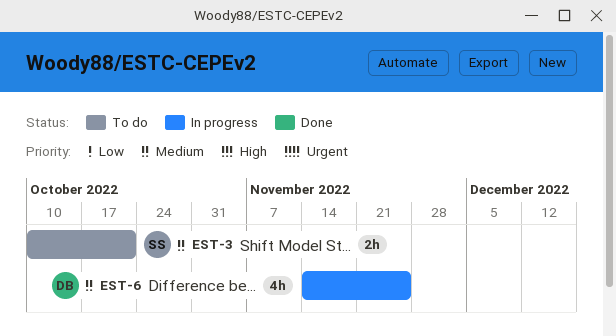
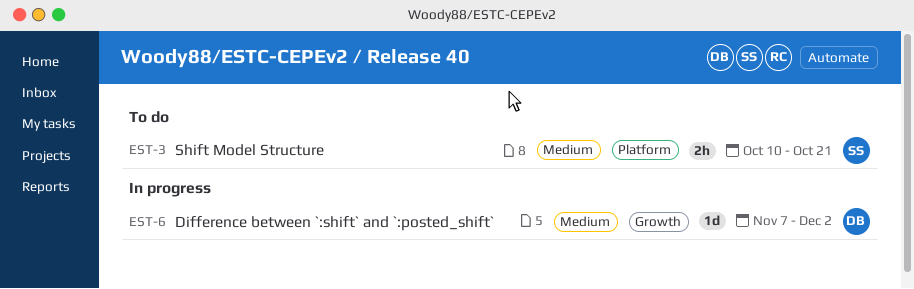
EST-6, estimate: 4h -> 1d
EST-6, start: Nov 14 -> Nov 7
EST-6, due: Nov 25 -> Dec 2

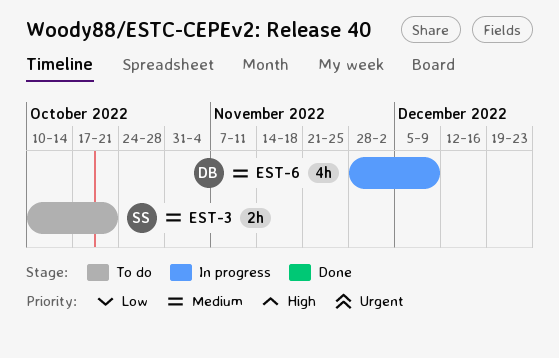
EST-6, estimate: 1d -> 4h
EST-6, start: Nov 7 -> Nov 28
EST-6, due: Dec 2 -> Dec 9

